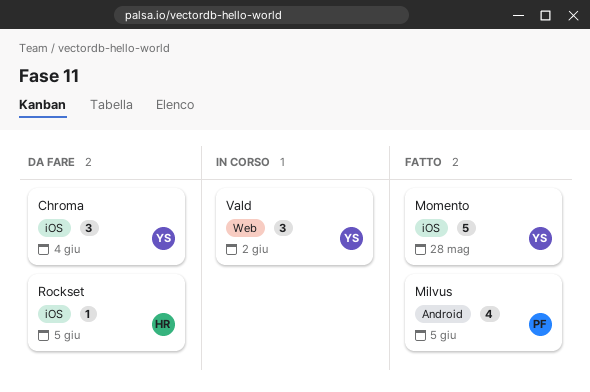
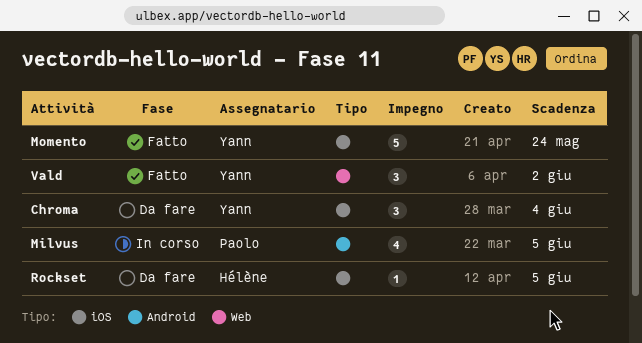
Milvus, status: Fatto -> In corso
Momento, due: May 28 -> May 24
Vald, status: In corso -> Fatto

